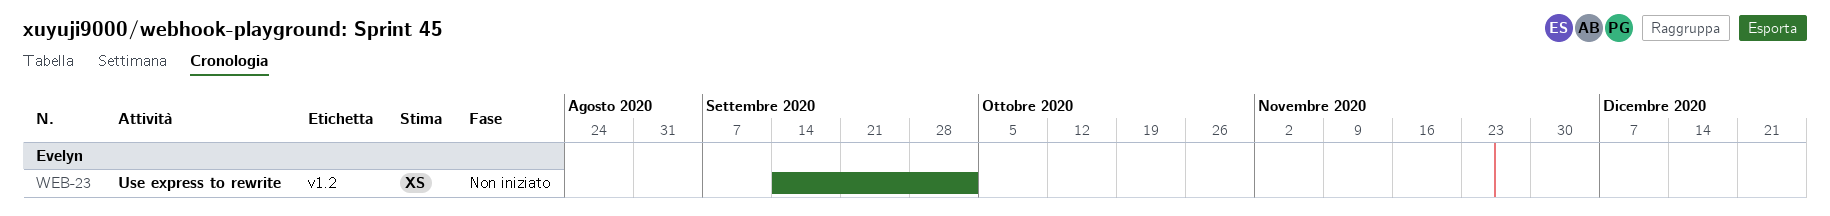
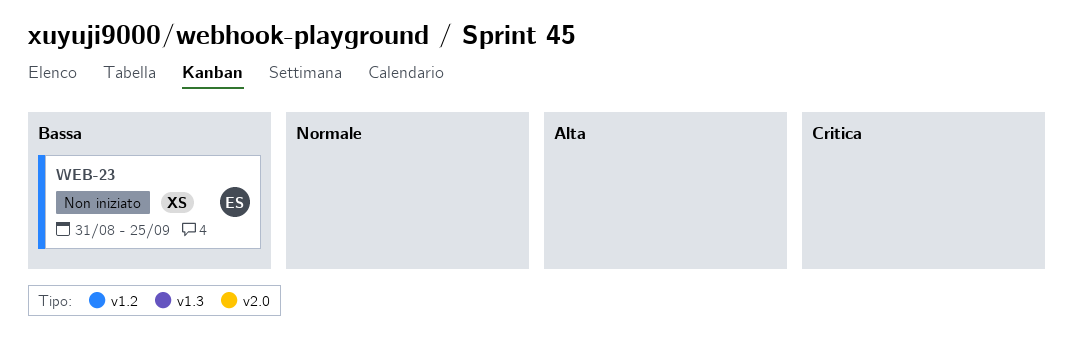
WEB-23, start: Sep 14 -> Aug 31
WEB-23, due: Oct 2 -> Sep 25

